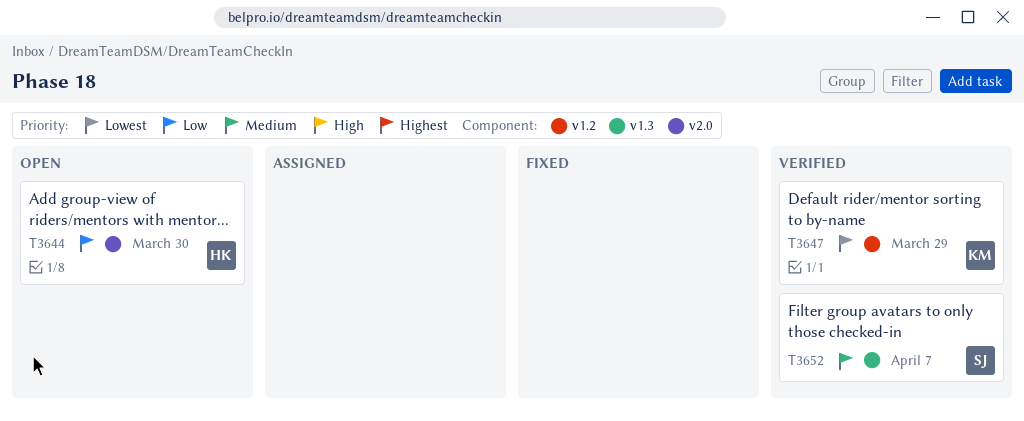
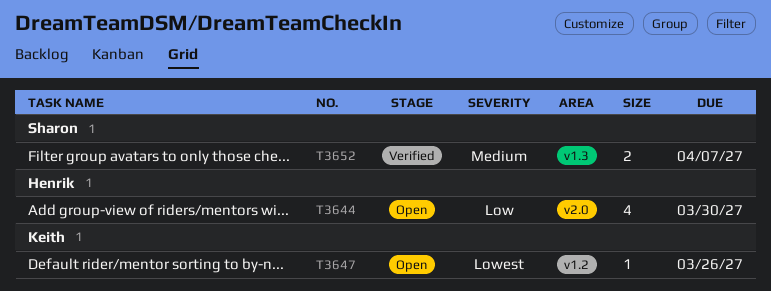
T3647, status: Verified -> Open
T3647, due: Mar 29 -> Mar 26

